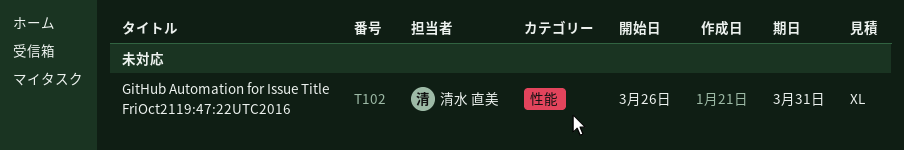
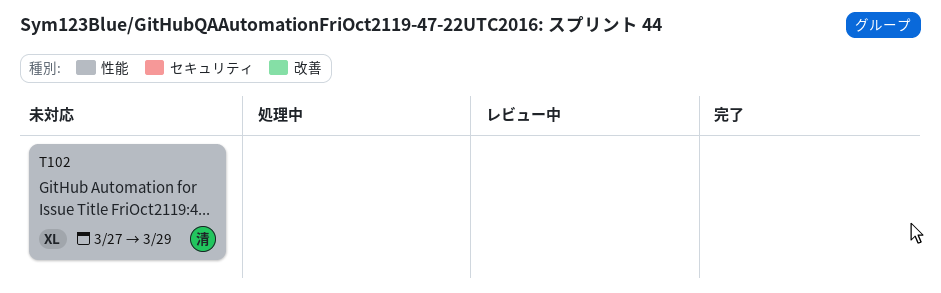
T102, start: Mar 26 -> Mar 27
T102, due: Mar 31 -> Mar 29

